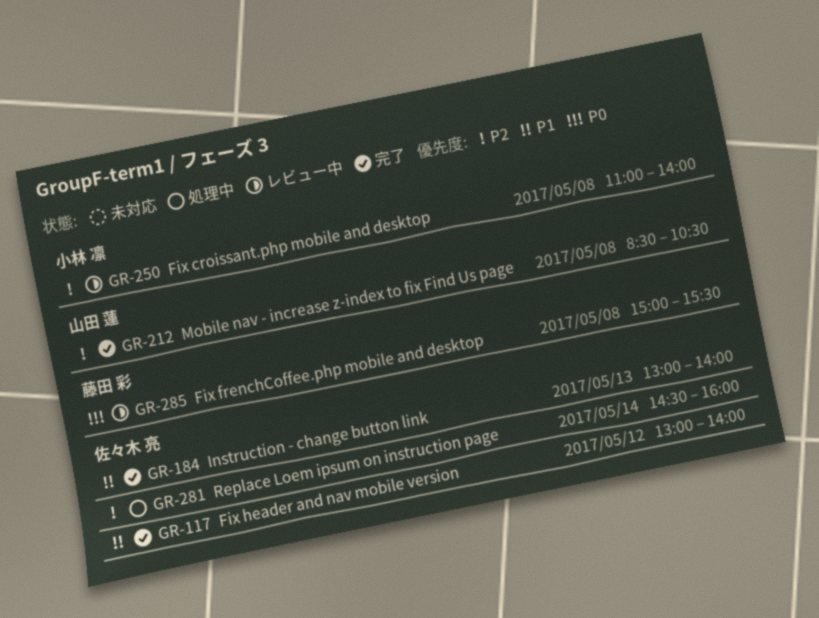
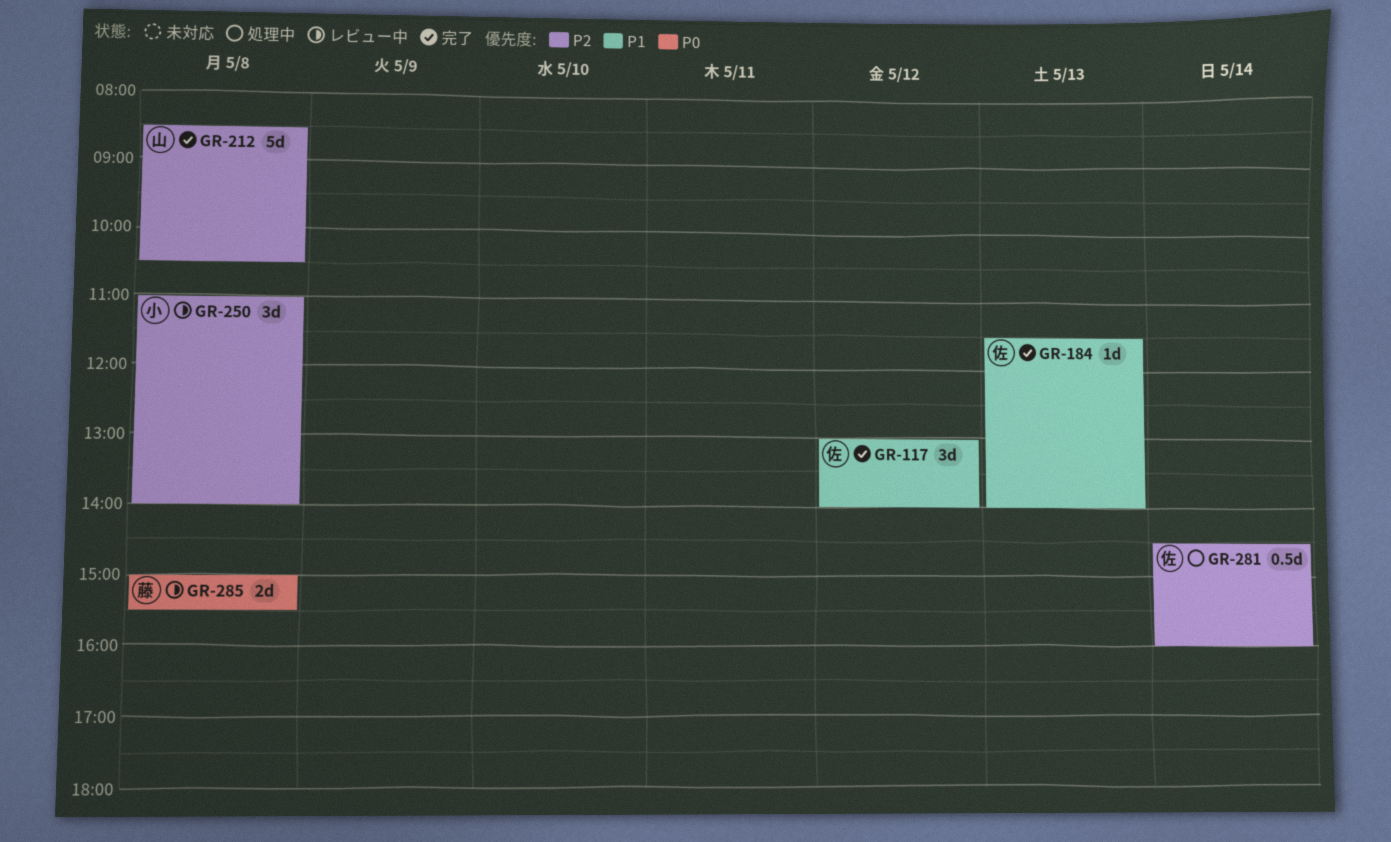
GR-184, begins: 13:00 -> 11:30

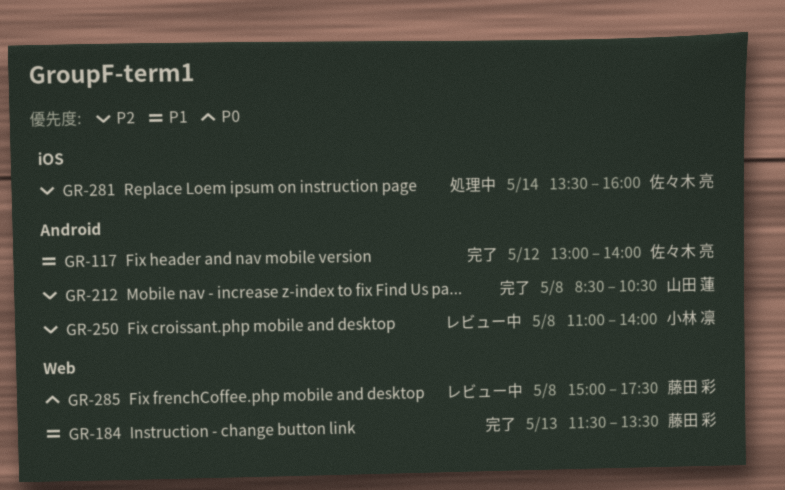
GR-184, owner: 佐々木 亮 -> 藤田 彩
GR-184, ends: 14:00 -> 13:30
GR-281, begins: 14:30 -> 13:30
GR-285, ends: 15:30 -> 17:30

